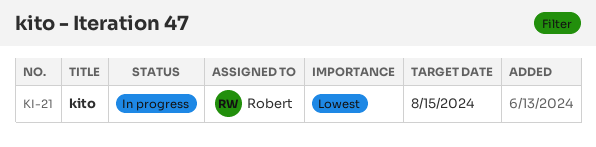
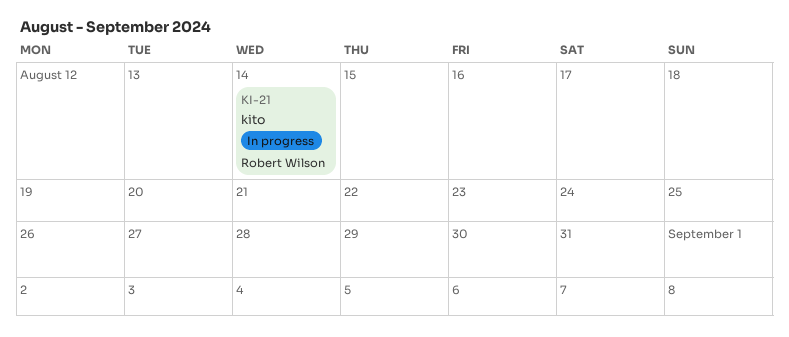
KI-21, due: Aug 15 -> Aug 14

